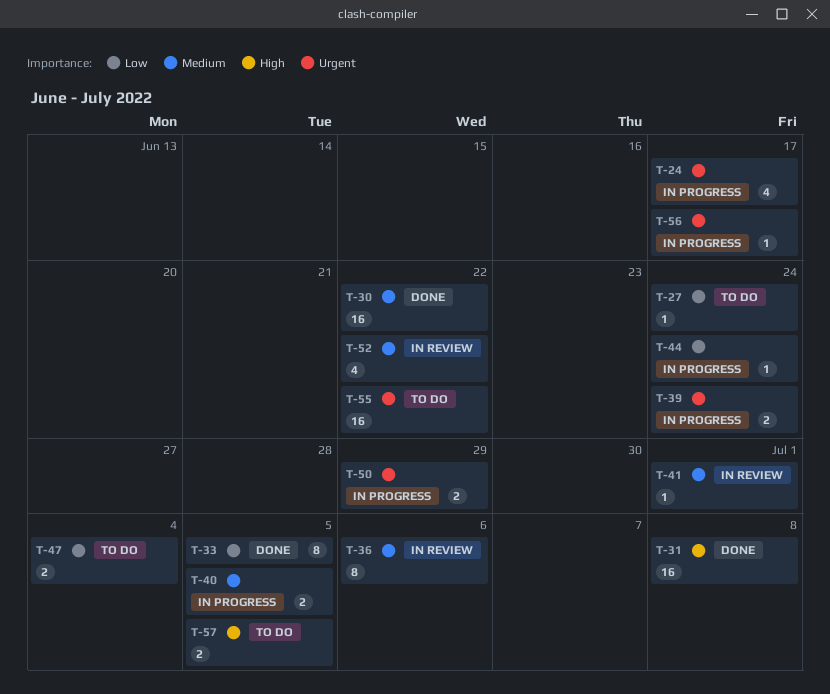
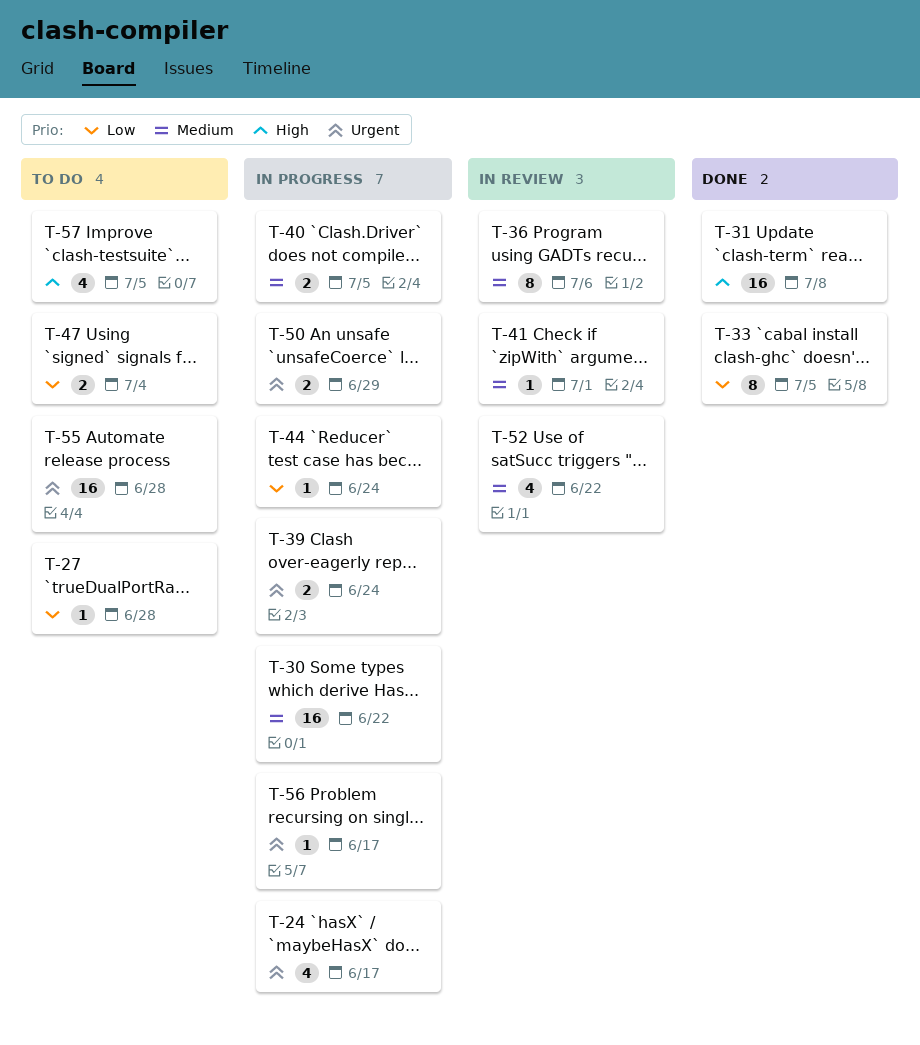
T-27, due: Jun 24 -> Jun 28
T-30, status: Done -> In progress
T-55, due: Jun 22 -> Jun 28
T-57, estimate: 2 -> 4

